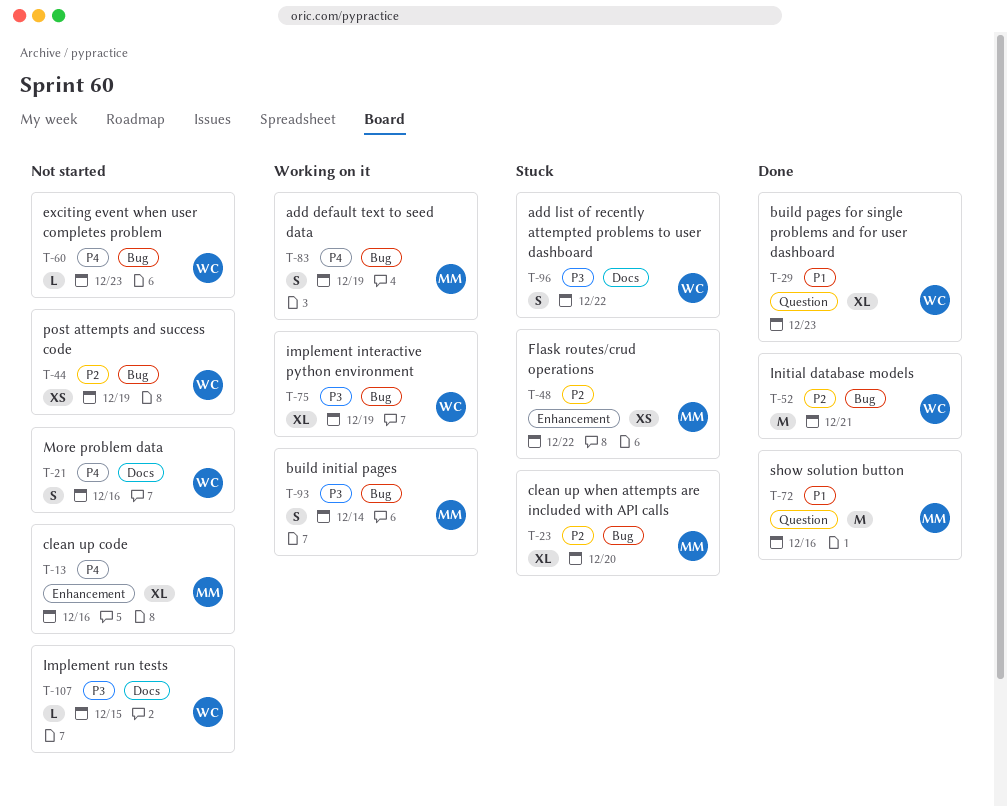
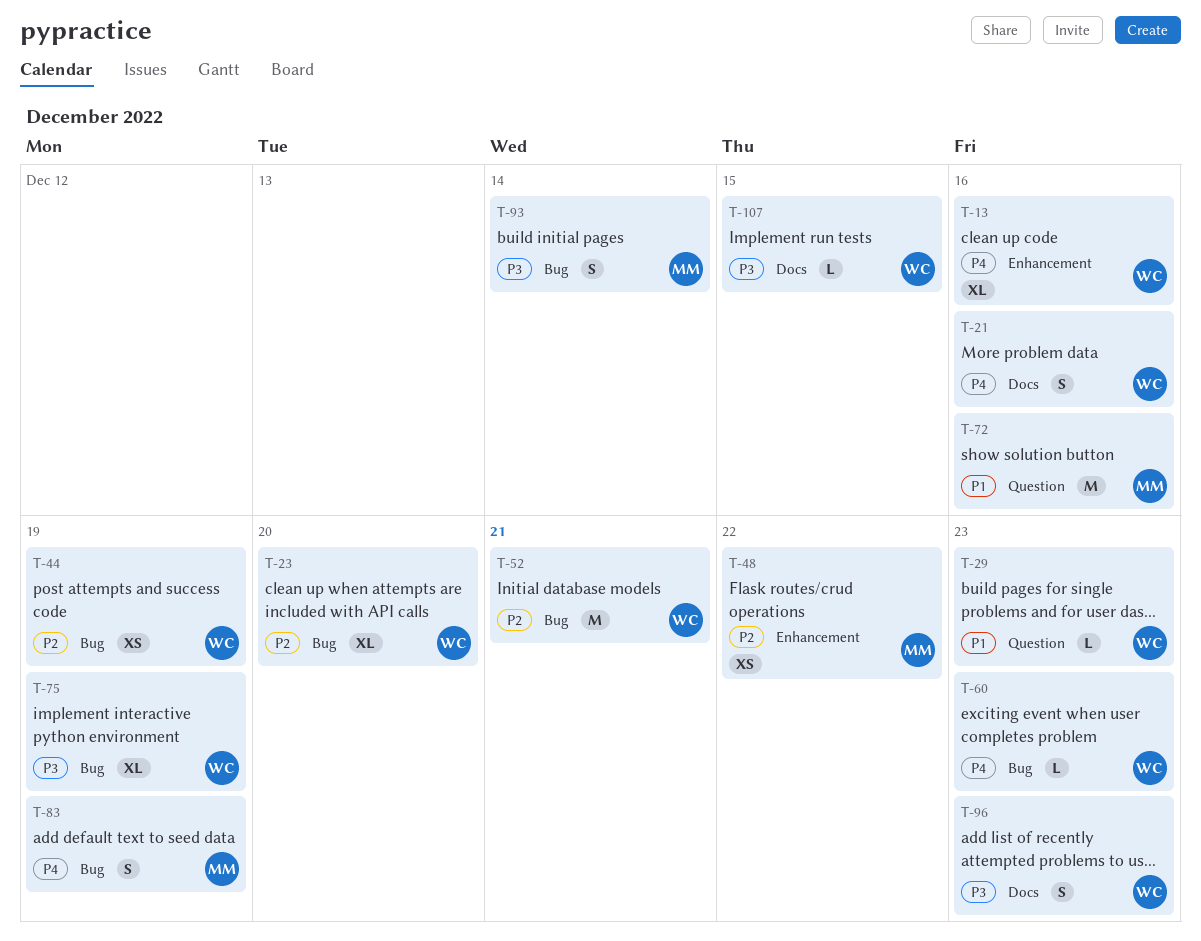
T-13, owner: MM -> WC
T-23, owner: MM -> WC
T-29, estimate: XL -> L
T-96, due: Dec 22 -> Dec 23

